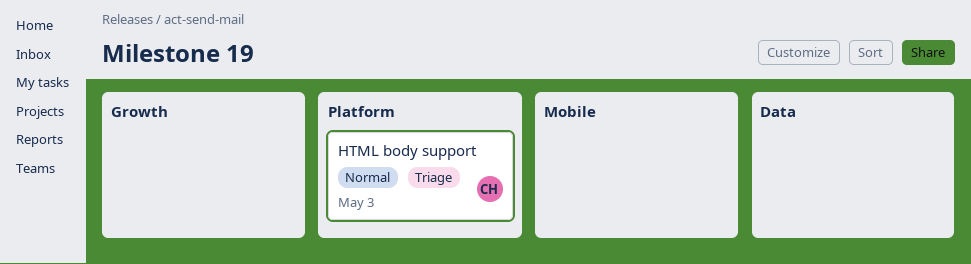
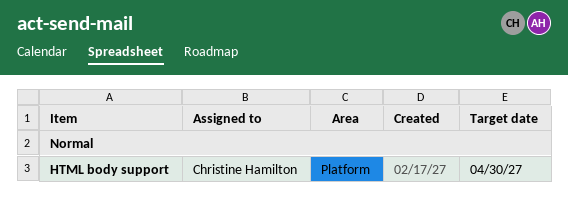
HTML body support, due: May 3 -> Apr 30

